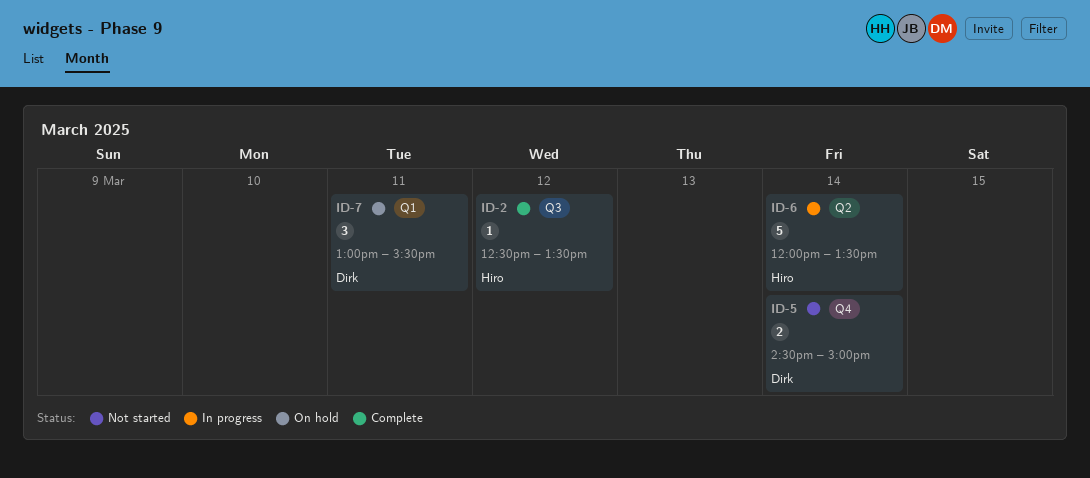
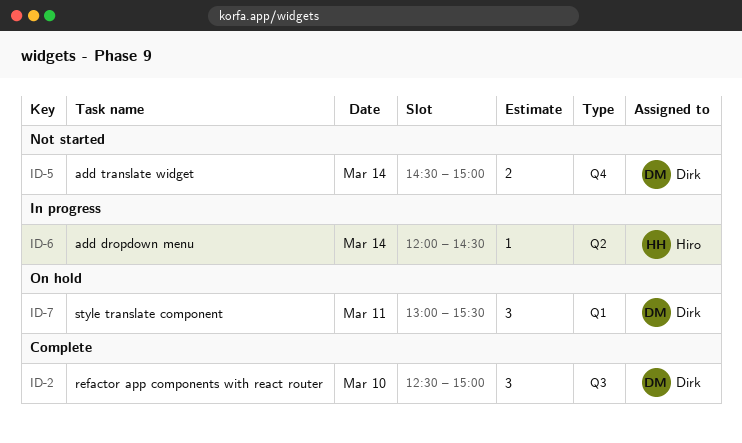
ID-2, owner: Hiro -> Dirk
ID-2, estimate: 1 -> 3
ID-2, day: Mar 12 -> Mar 10
ID-2, ends: 13:30 -> 15:00
ID-6, estimate: 5 -> 1
ID-6, ends: 13:30 -> 14:30

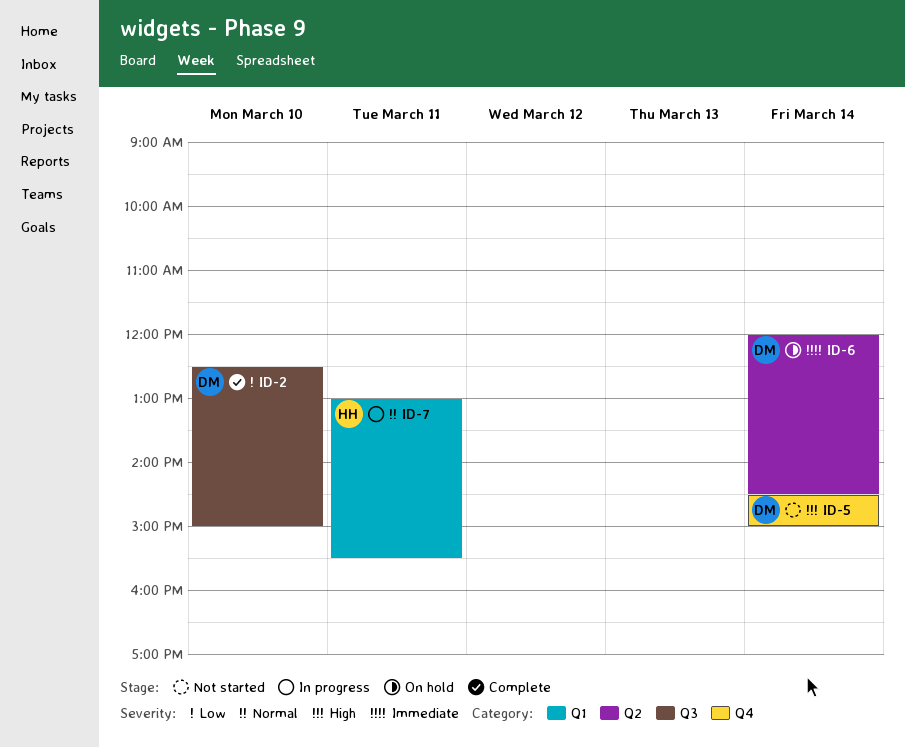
ID-6, status: In progress -> On hold
ID-6, owner: Hiro -> Dirk
ID-7, status: On hold -> In progress
ID-7, owner: Dirk -> Hiro

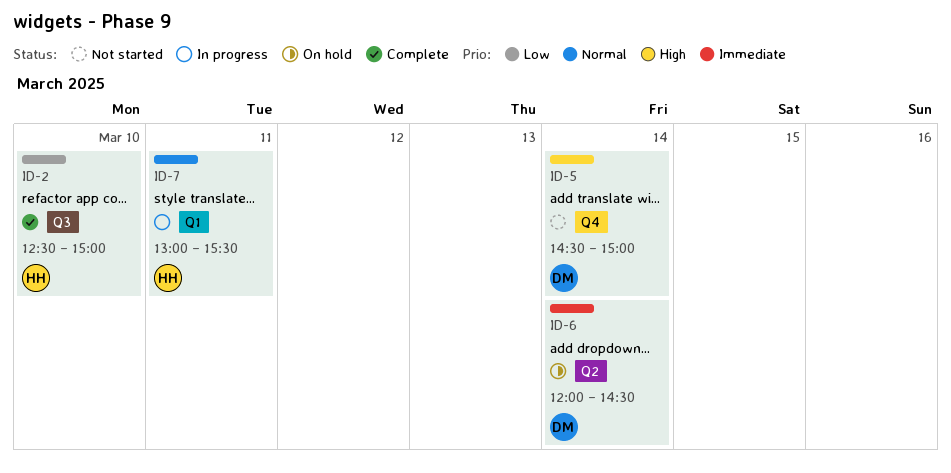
ID-2, owner: DM -> HH

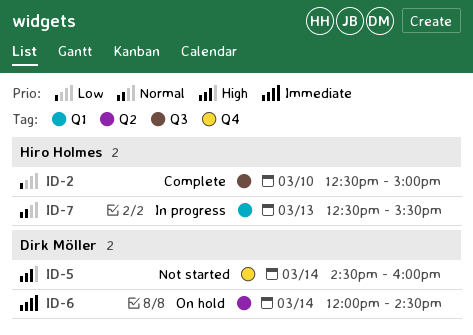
ID-5, ends: 15:00 -> 16:00
ID-7, day: Mar 11 -> Mar 13
ID-7, begins: 13:00 -> 12:30

